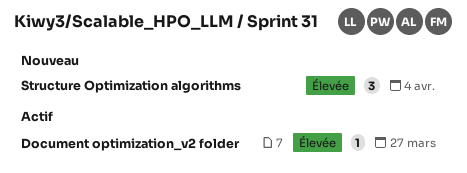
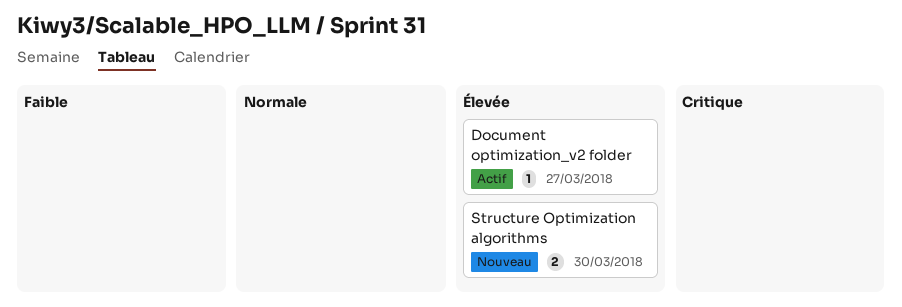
Structure Optimization algorithms, estimate: 3 -> 2
Structure Optimization algorithms, due: Apr 4 -> Mar 30

